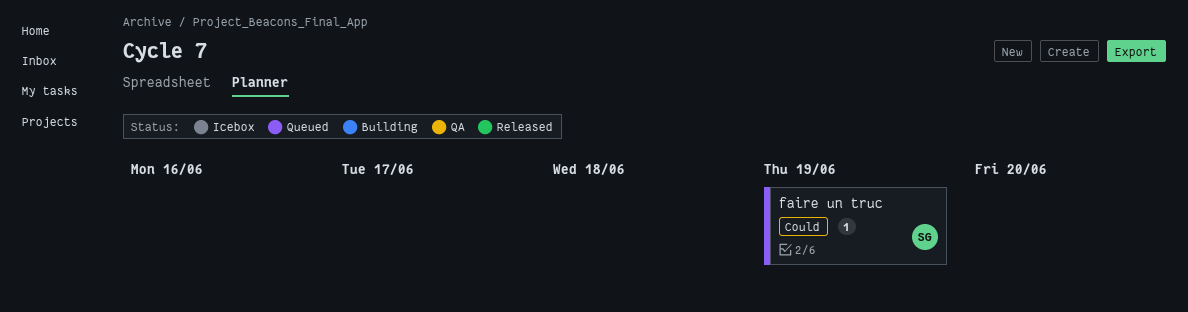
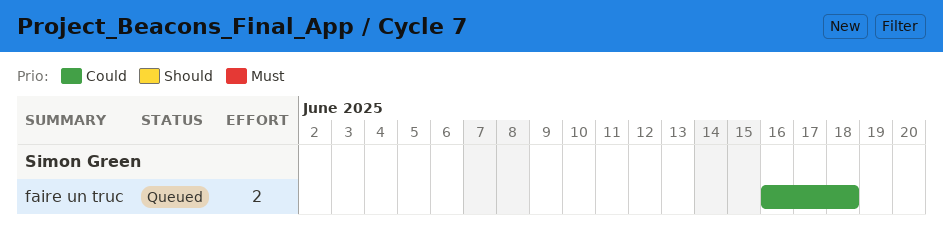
faire un truc, estimate: 1 -> 2
faire un truc, due: Jun 19 -> Jun 18

